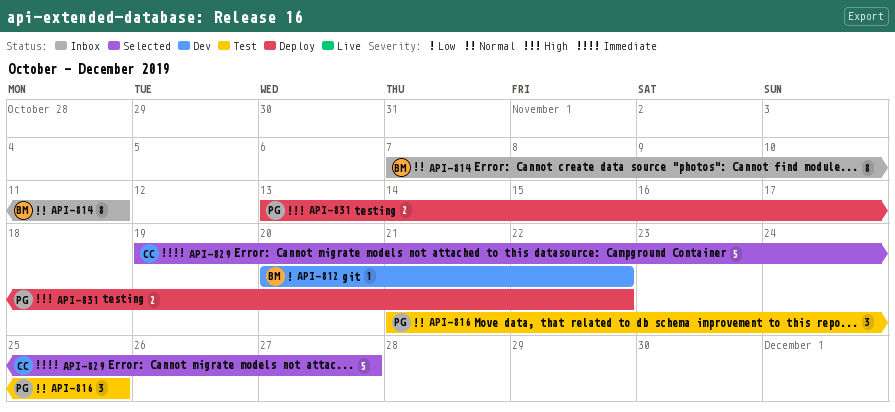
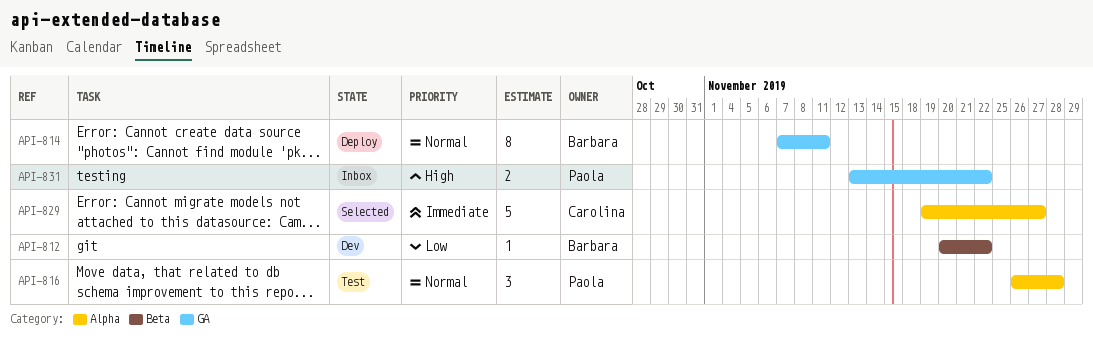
API-814, status: Inbox -> Deploy
API-816, start: Nov 21 -> Nov 26
API-816, due: Nov 25 -> Nov 28
API-831, status: Deploy -> Inbox

